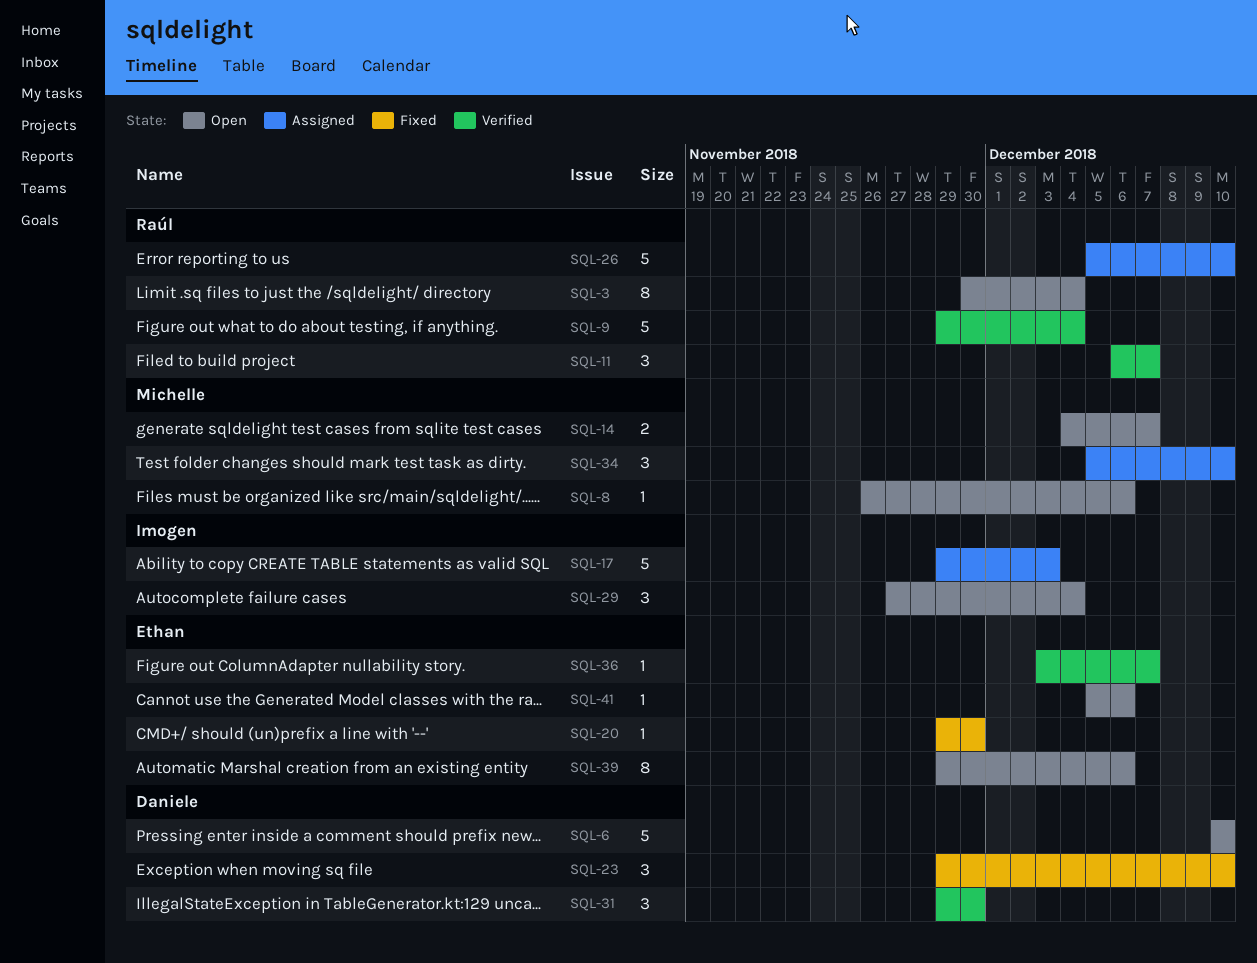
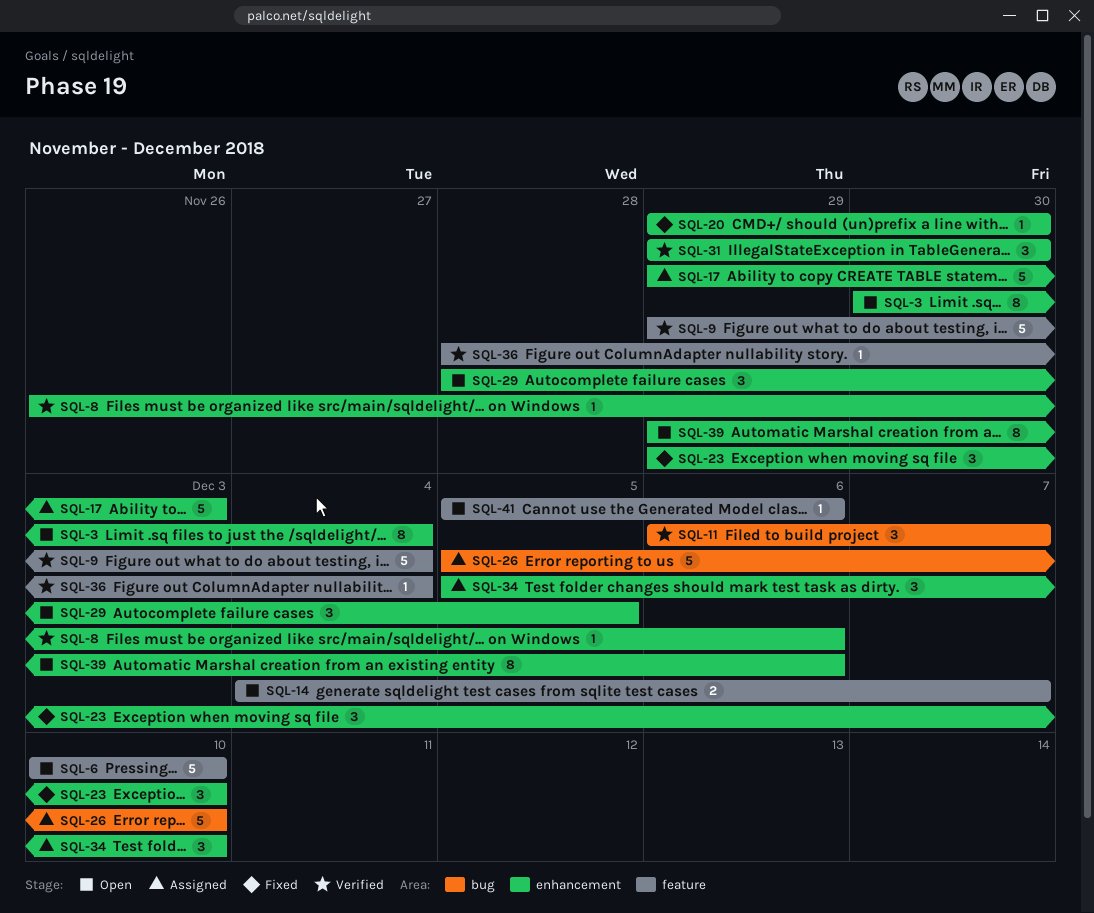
SQL-8, status: Open -> Verified
SQL-29, start: Nov 27 -> Nov 28
SQL-29, due: Dec 4 -> Dec 5
SQL-36, start: Dec 3 -> Nov 28
SQL-36, due: Dec 7 -> Dec 4

